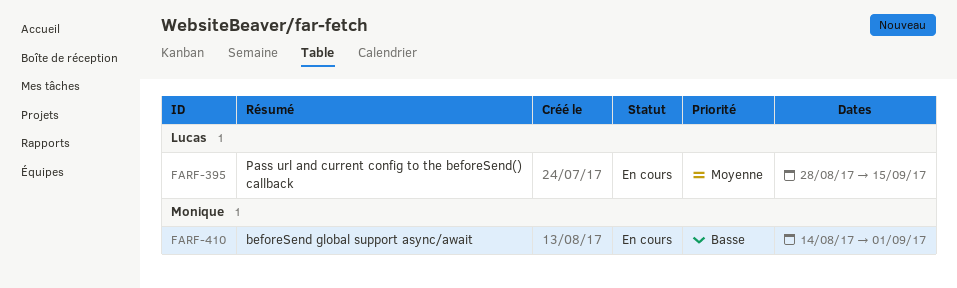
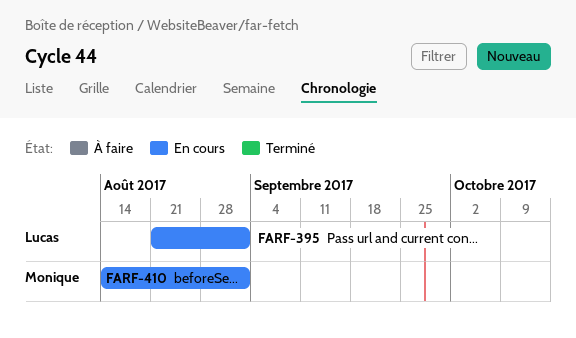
FARF-395, start: Aug 28 -> Aug 21
FARF-395, due: Sep 15 -> Sep 1

